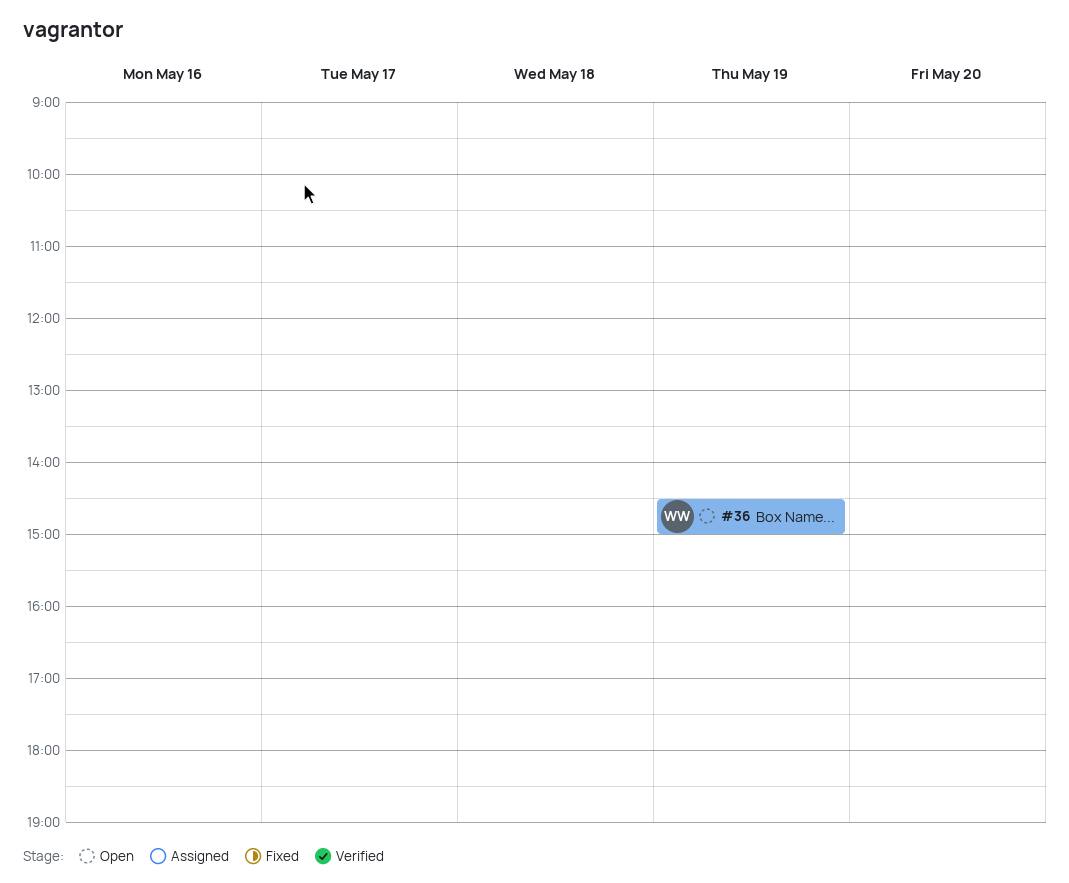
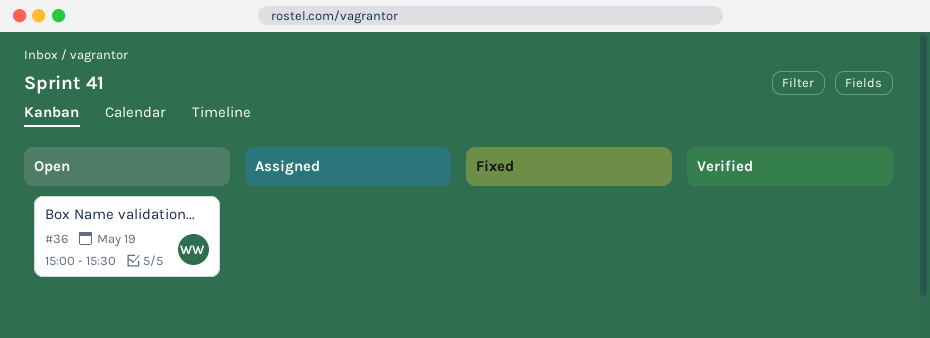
#36, begins: 14:30 -> 15:00
#36, ends: 15:00 -> 15:30

